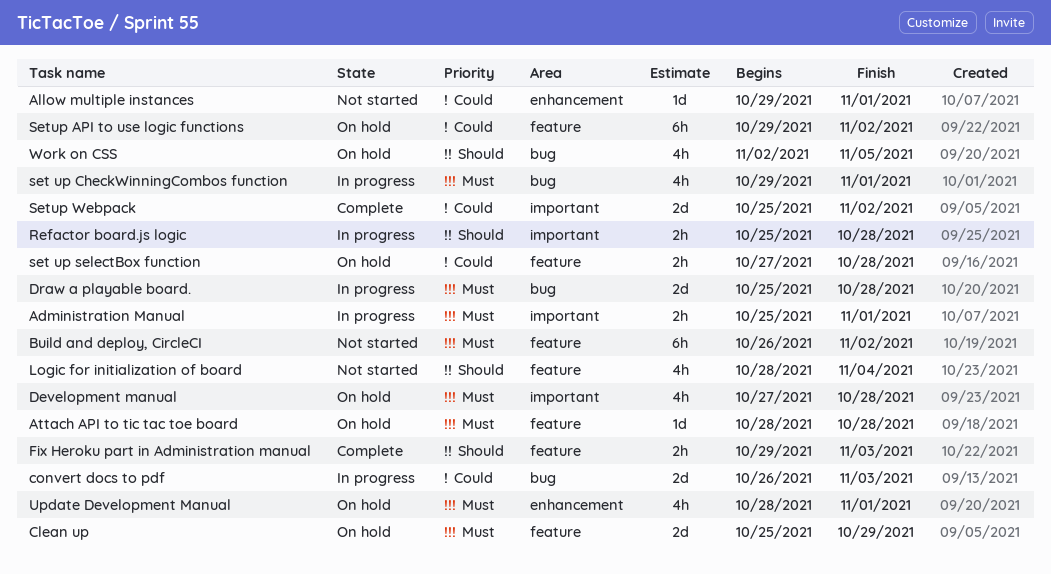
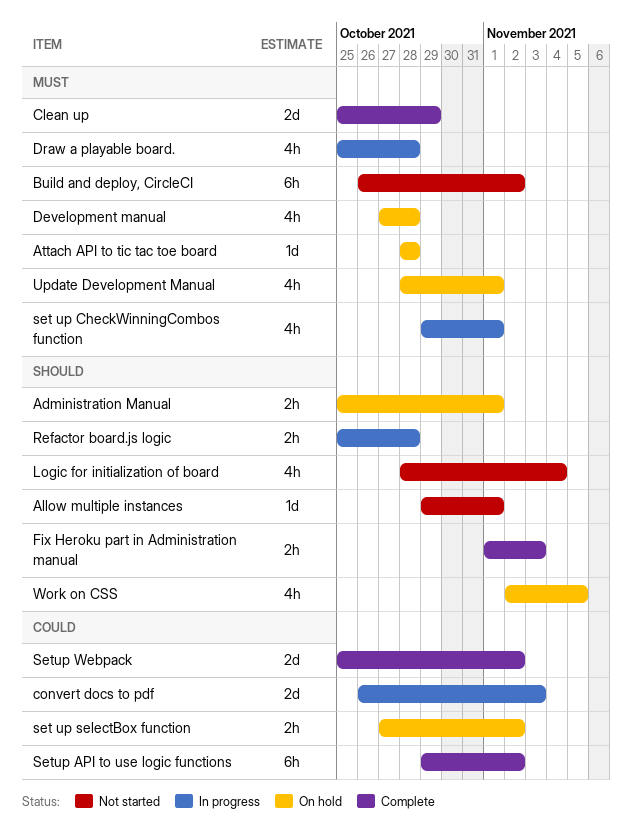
Administration Manual, status: In progress -> On hold
Administration Manual, priority: Must -> Should
Allow multiple instances, priority: Could -> Should
Clean up, status: On hold -> Complete
Draw a playable board., estimate: 2d -> 4h
Fix Heroku part in Administration manual, start: Oct 29 -> Nov 1
set up selectBox function, due: Oct 28 -> Nov 2
Setup API to use logic functions, status: On hold -> Complete

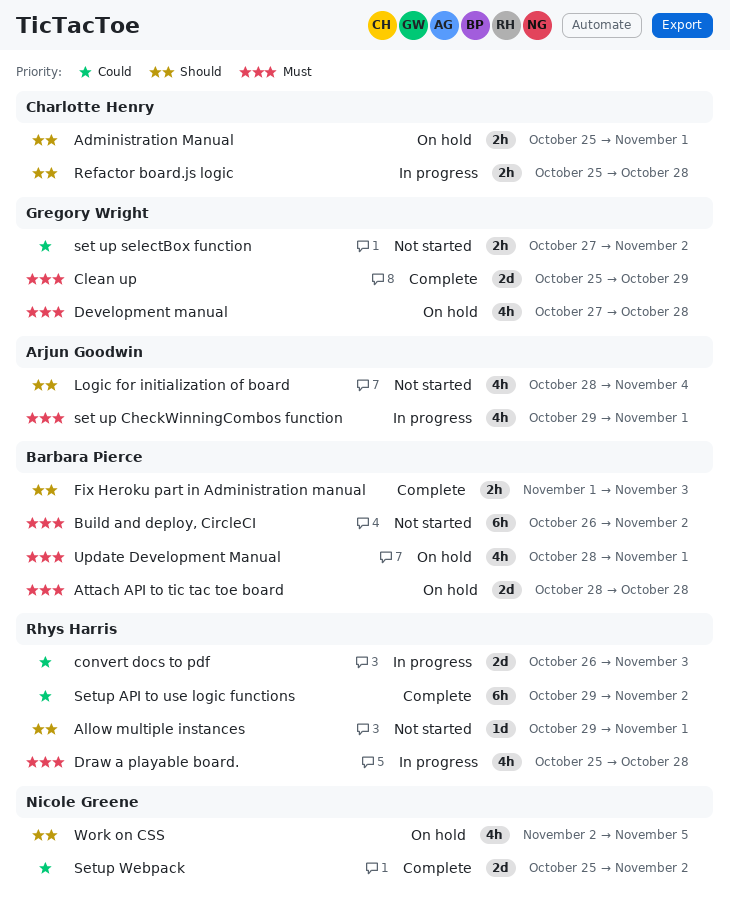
Attach API to tic tac toe board, estimate: 1d -> 2d
set up selectBox function, status: On hold -> Not started

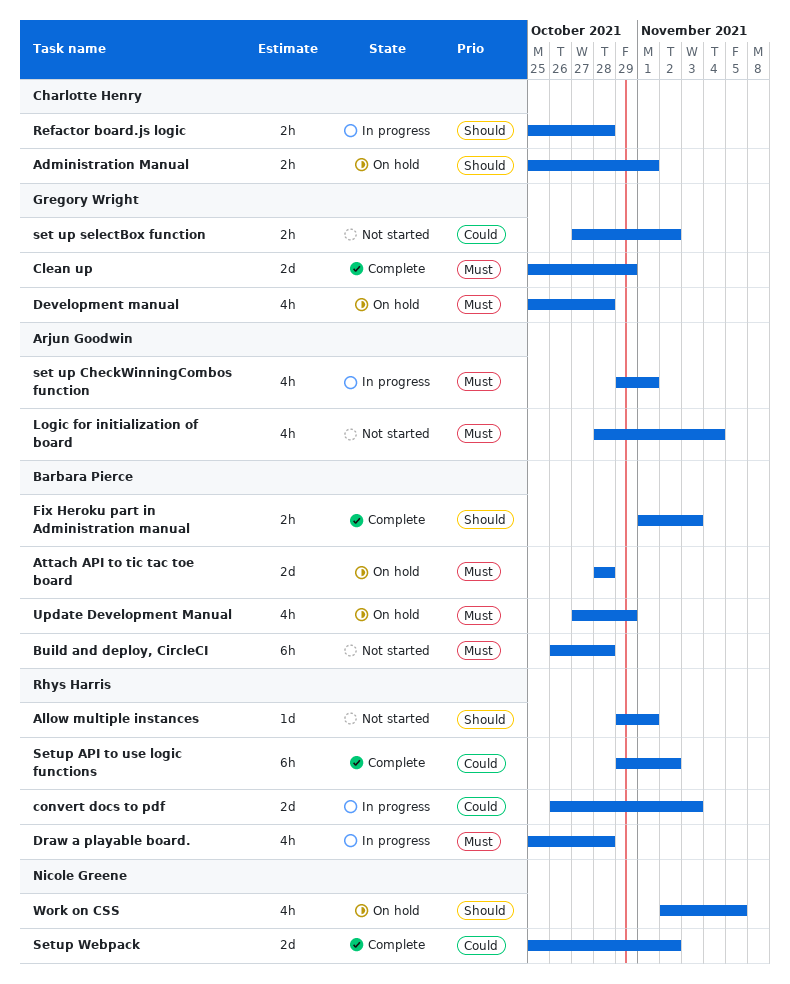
Build and deploy, CircleCI, due: Nov 2 -> Oct 28
Development manual, start: Oct 27 -> Oct 25
Logic for initialization of board, priority: Should -> Must
Update Development Manual, start: Oct 28 -> Oct 27
Update Development Manual, due: Nov 1 -> Oct 29

